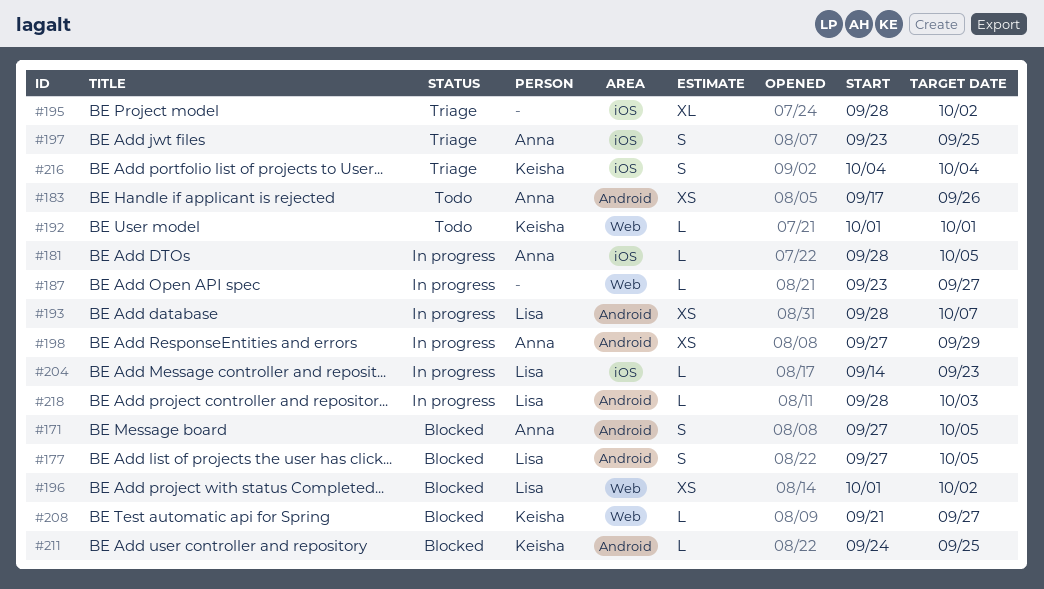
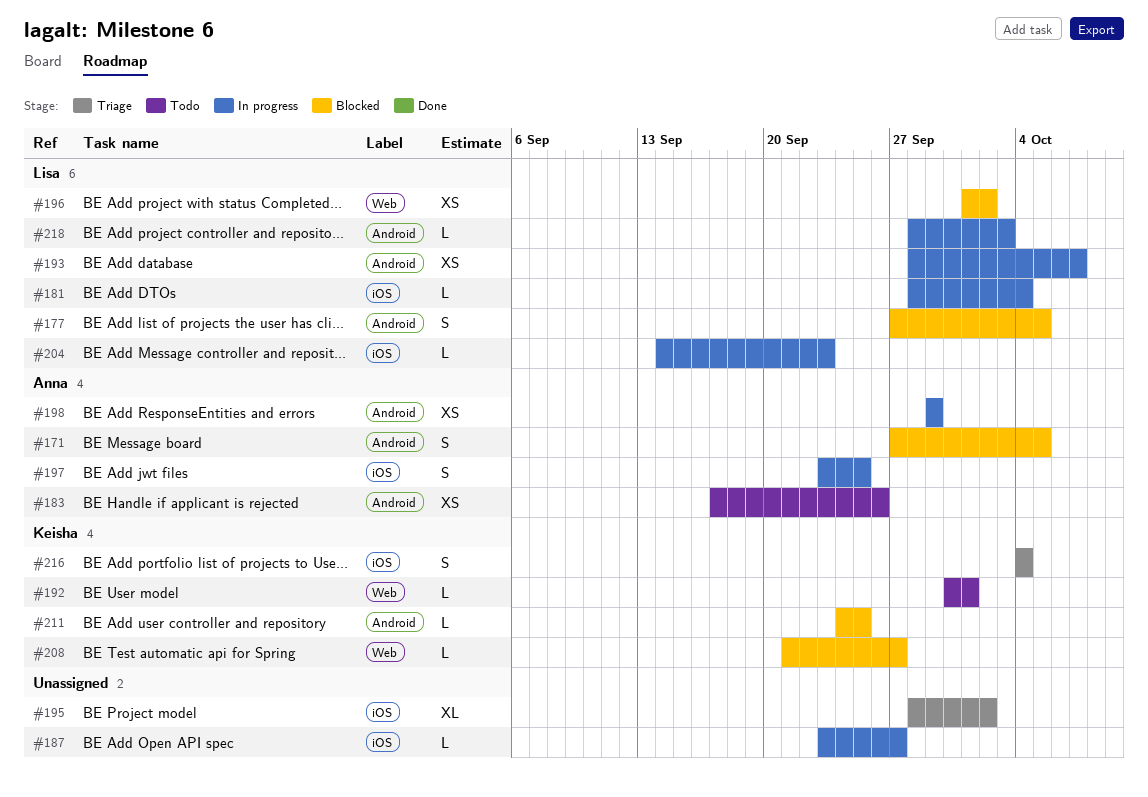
#181, owner: Anna -> Lisa
#181, due: Oct 5 -> Oct 4
#187, label: Web -> iOS
#192, start: Oct 1 -> Sep 30
#197, status: Triage -> In progress
#198, start: Sep 27 -> Sep 29

